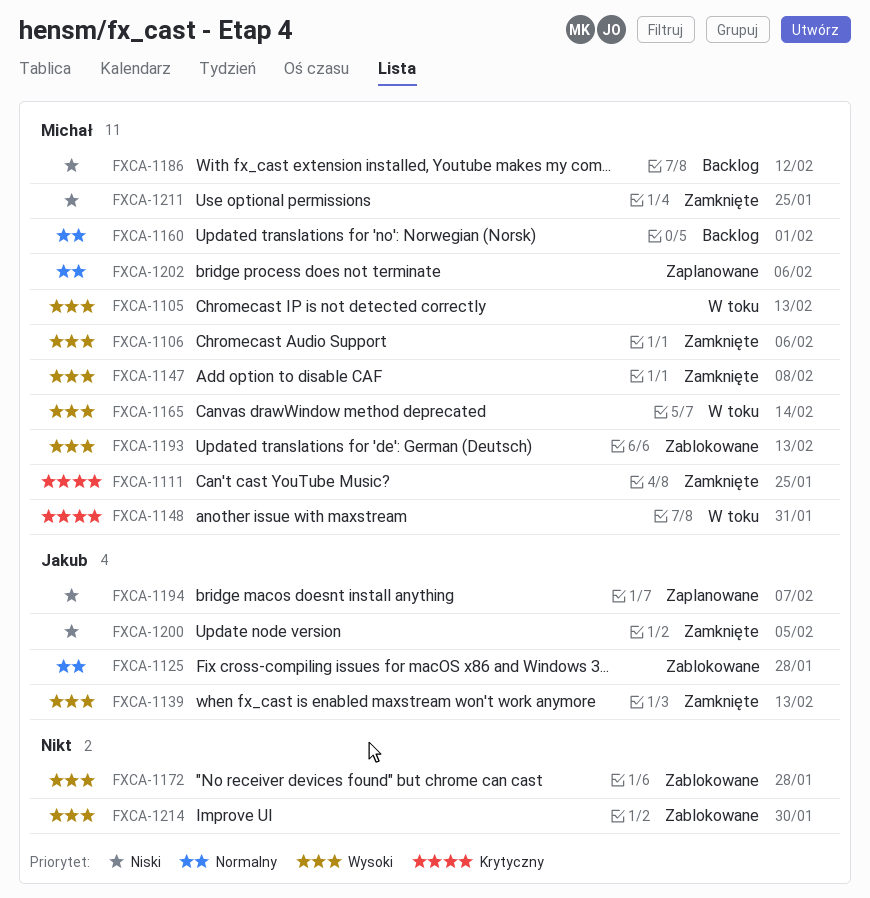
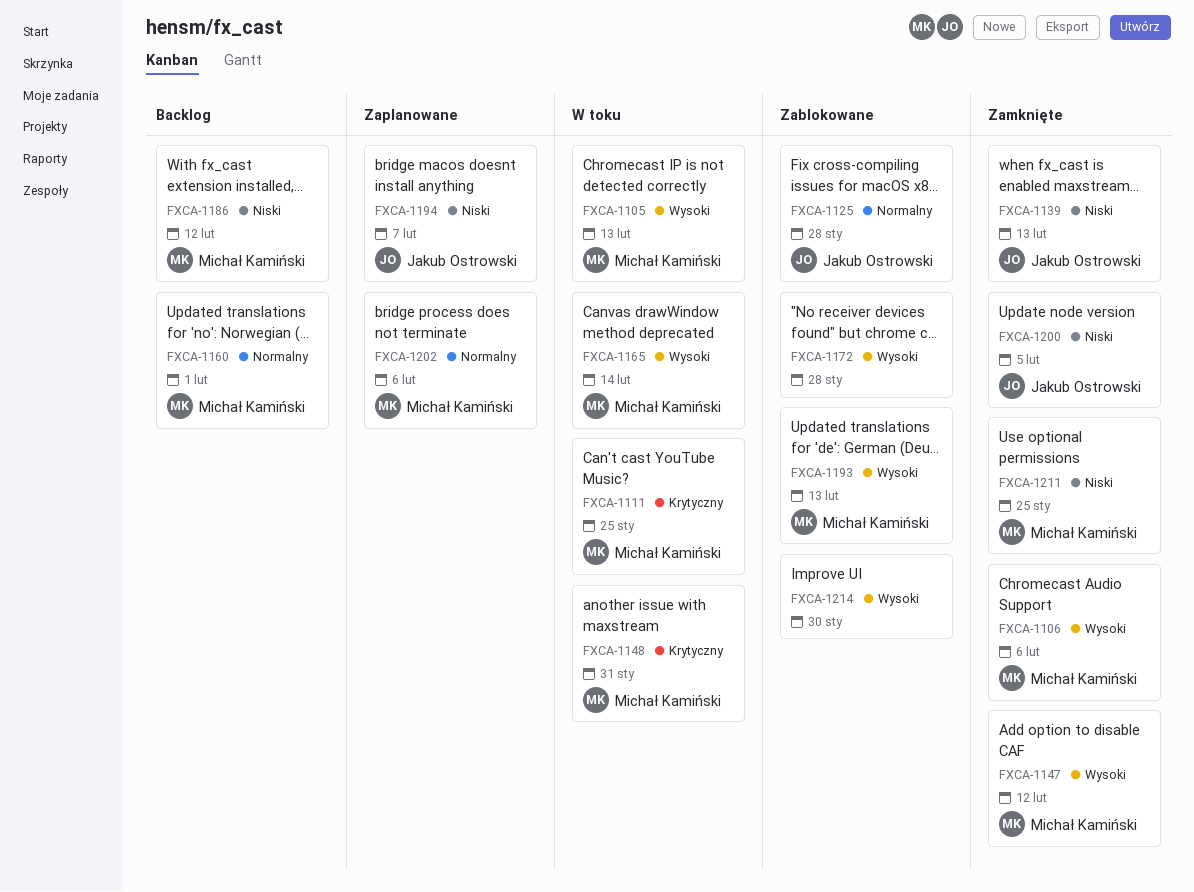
FXCA-1111, status: Zamknięte -> W toku
FXCA-1139, priority: Wysoki -> Niski
FXCA-1147, due: Feb 8 -> Feb 12

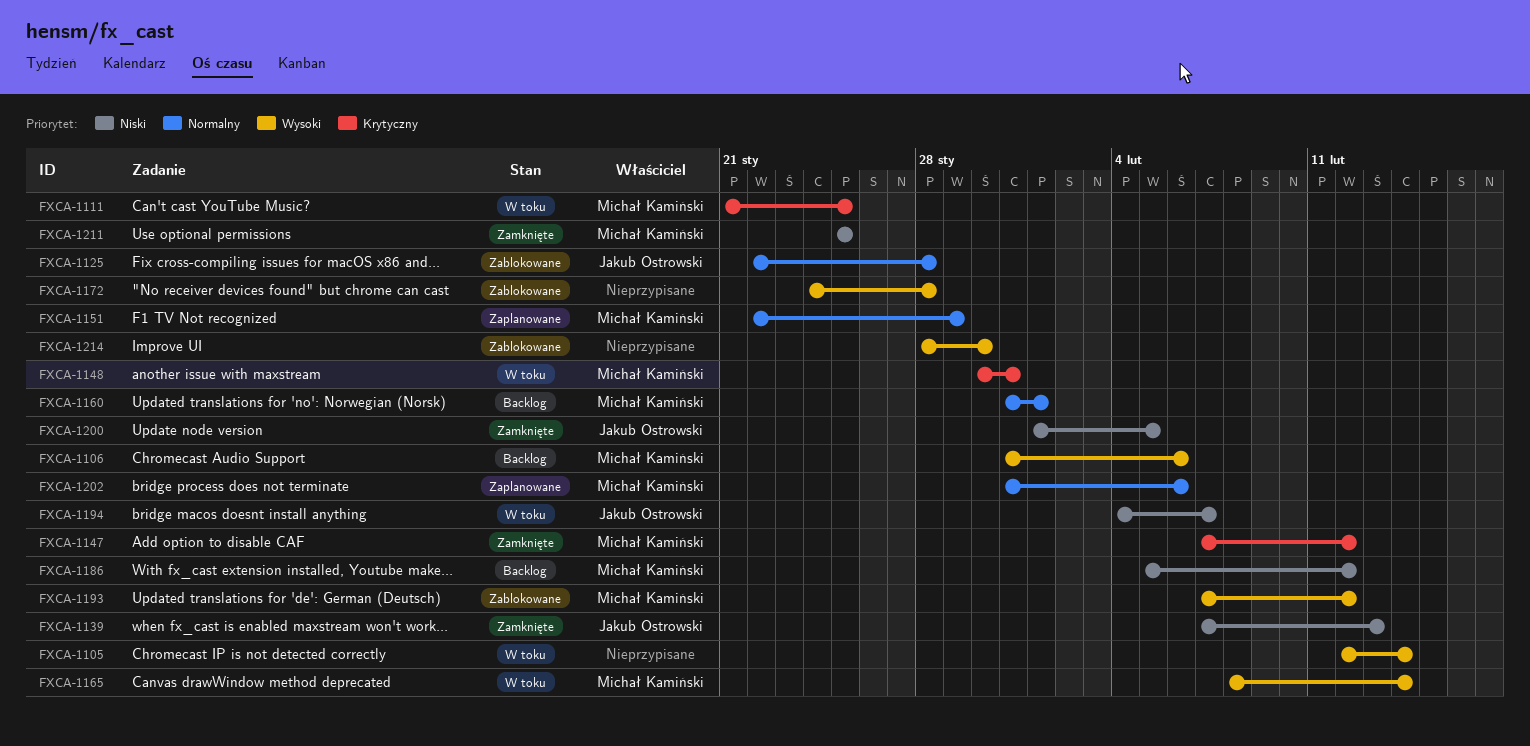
FXCA-1105, owner: Michał Kamiński -> none
FXCA-1105, due: Feb 13 -> Feb 14
FXCA-1106, status: Zamknięte -> Backlog
FXCA-1147, priority: Wysoki -> Krytyczny
FXCA-1151: none -> present
FXCA-1193, due: Feb 13 -> Feb 12
FXCA-1194, status: Zaplanowane -> W toku

